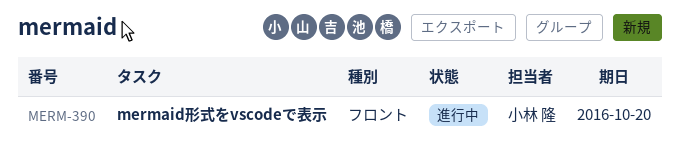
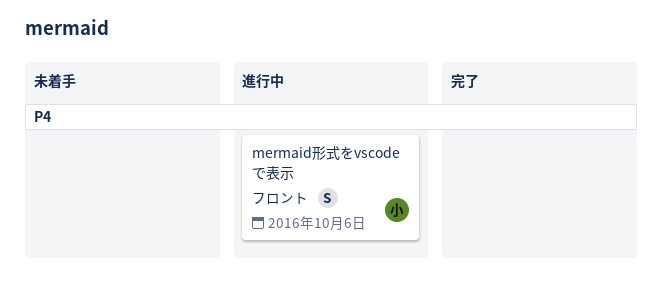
mermaid形式をvscodeで表示, due: Oct 20 -> Oct 6

